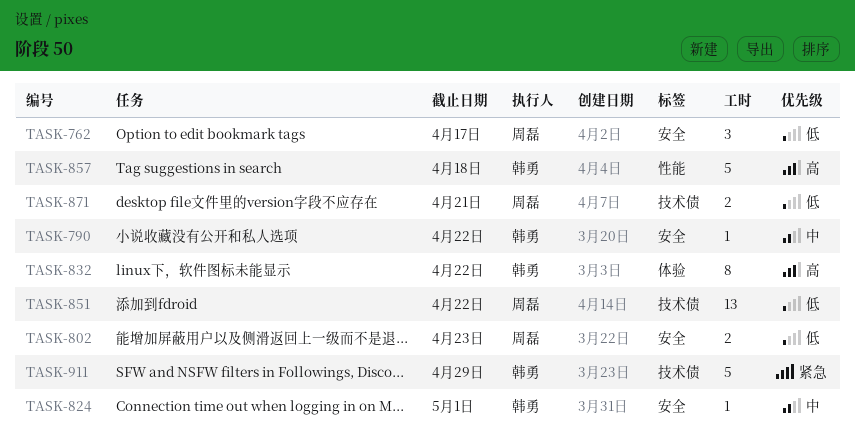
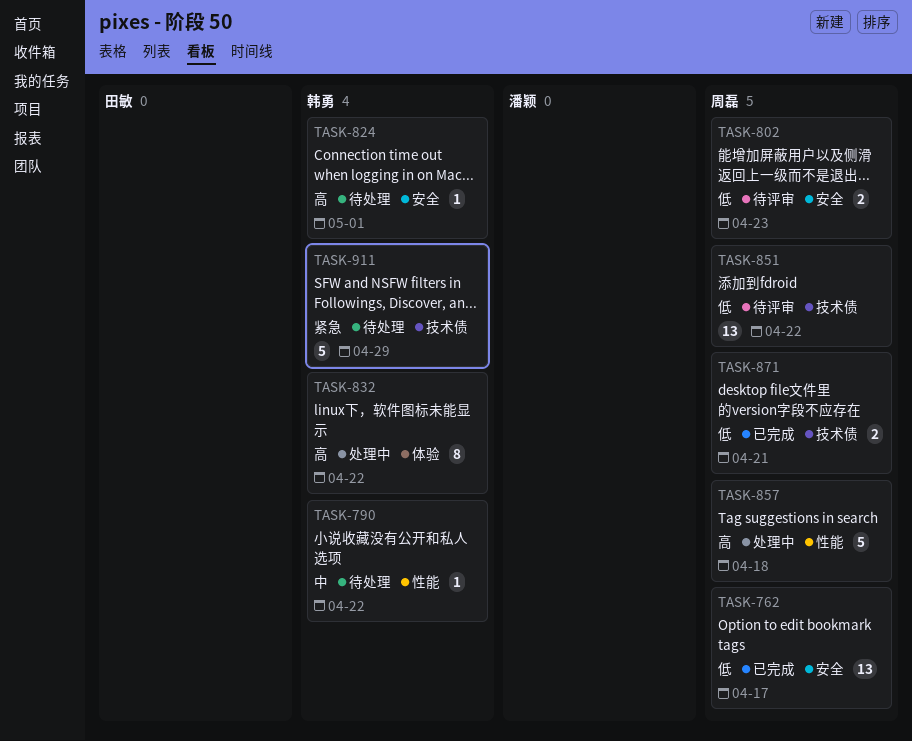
TASK-762, estimate: 3 -> 13
TASK-790, label: 安全 -> 性能
TASK-824, priority: 中 -> 高
TASK-857, owner: 韩勇 -> 周磊

